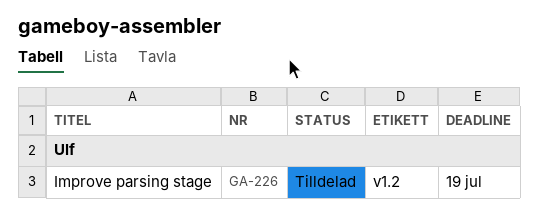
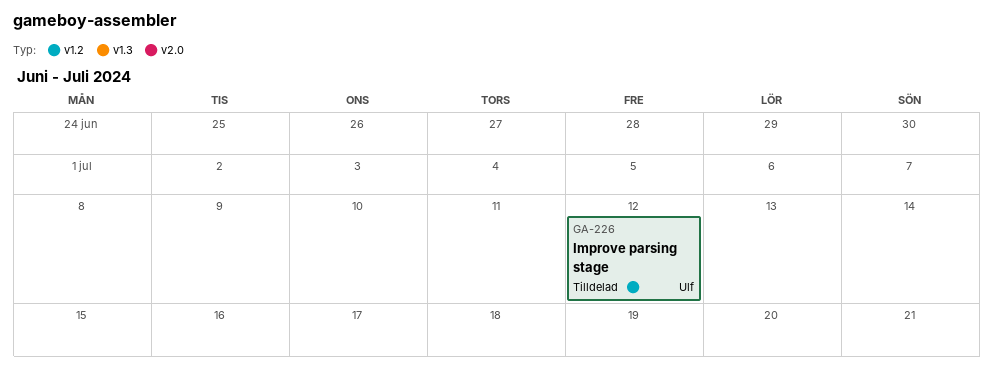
GA-226, due: Jul 19 -> Jul 12

